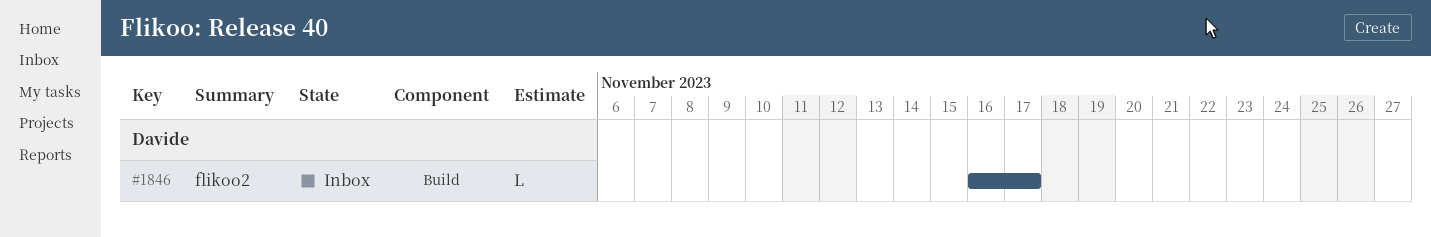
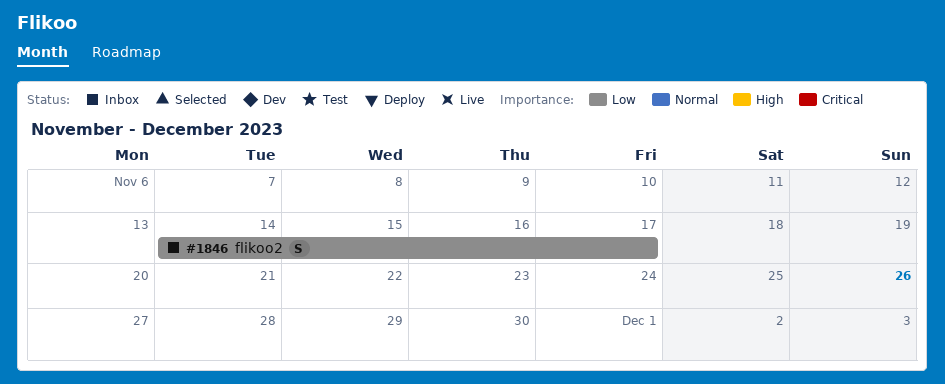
#1846, estimate: L -> S
#1846, start: Nov 16 -> Nov 14

